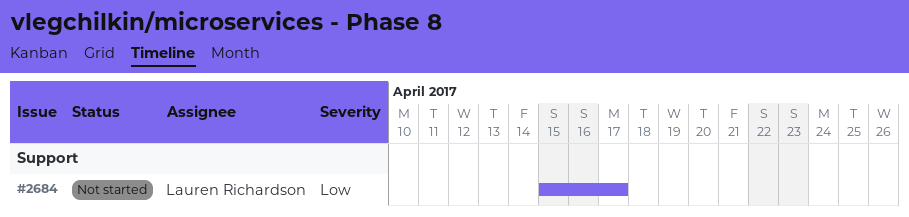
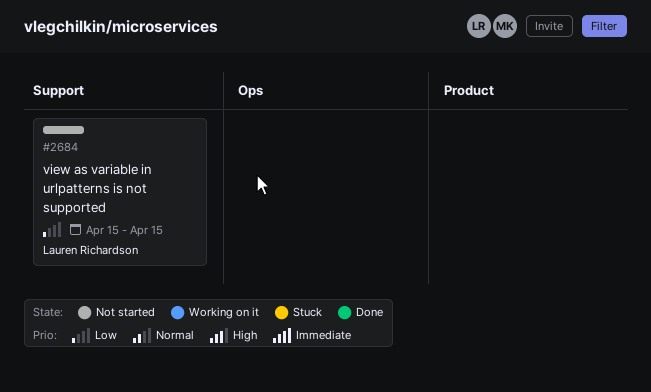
#2684, due: Apr 17 -> Apr 15

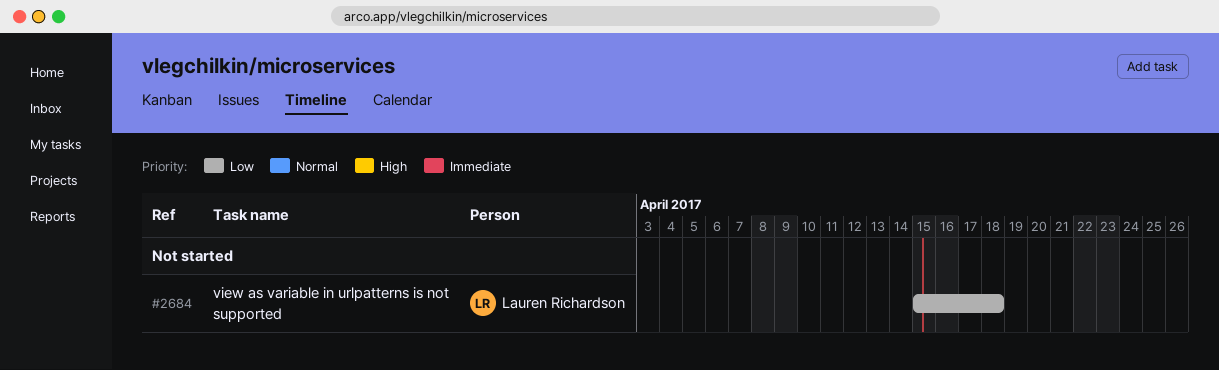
#2684, due: Apr 15 -> Apr 18

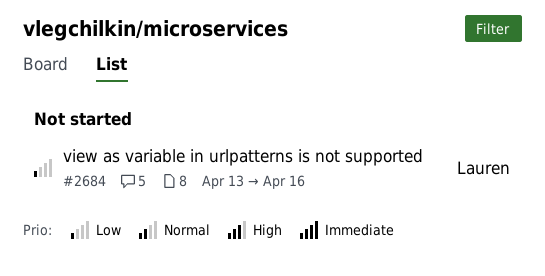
#2684, start: Apr 15 -> Apr 13
#2684, due: Apr 18 -> Apr 16

